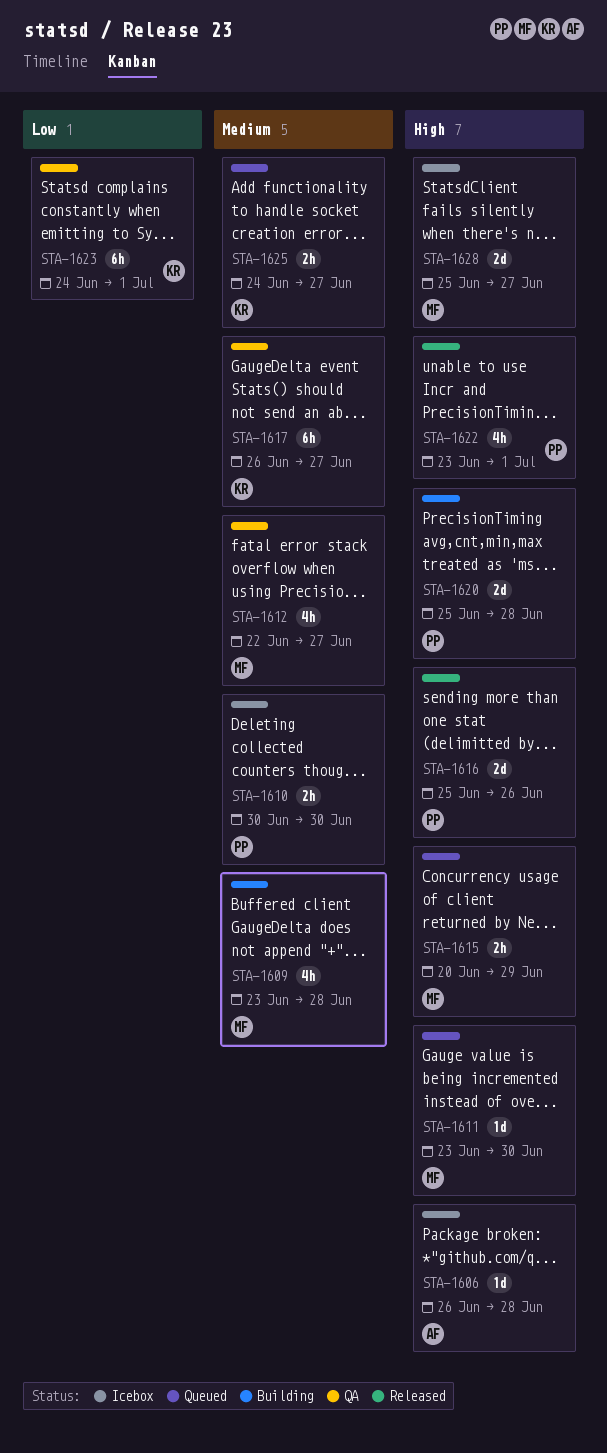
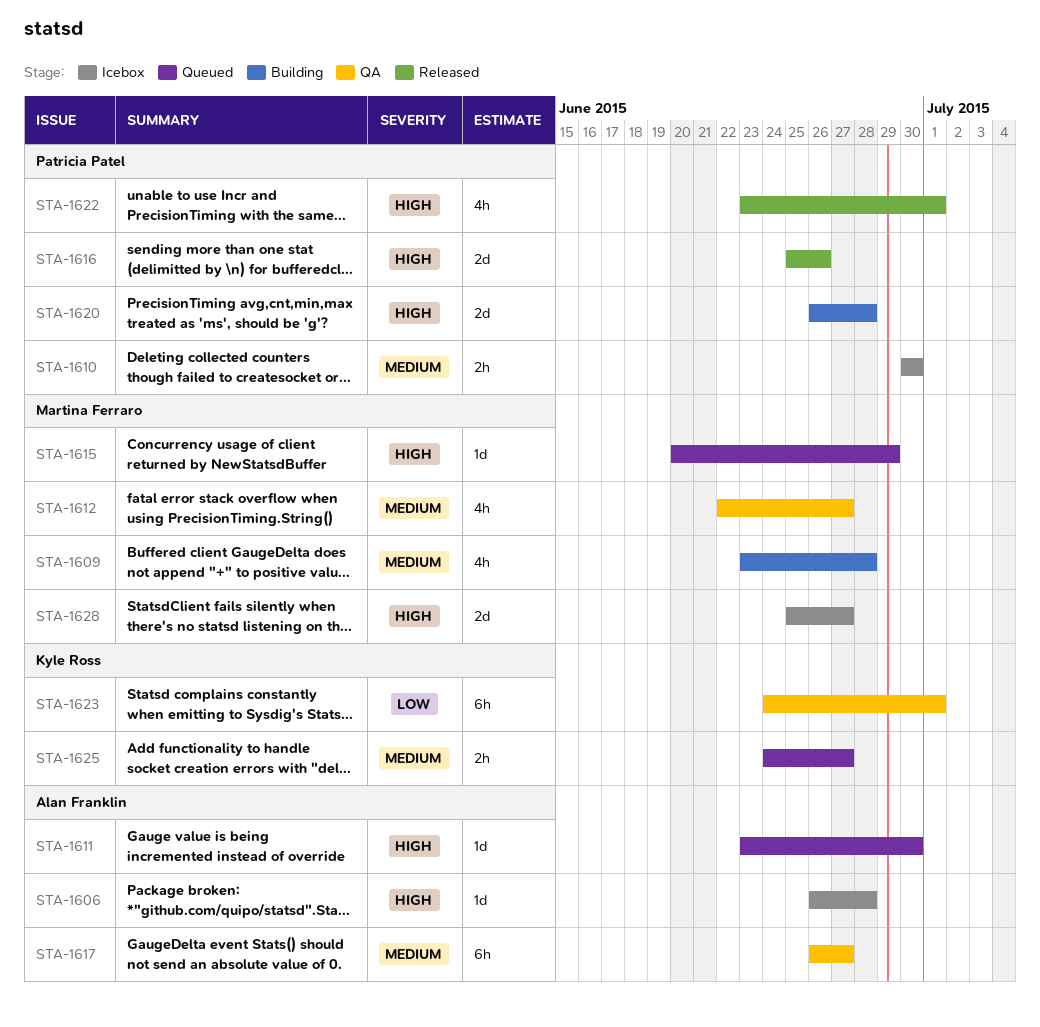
STA-1611, owner: Martina Ferraro -> Alan Franklin
STA-1615, estimate: 2h -> 1d
STA-1617, owner: Kyle Ross -> Alan Franklin
STA-1620, start: Jun 25 -> Jun 26

